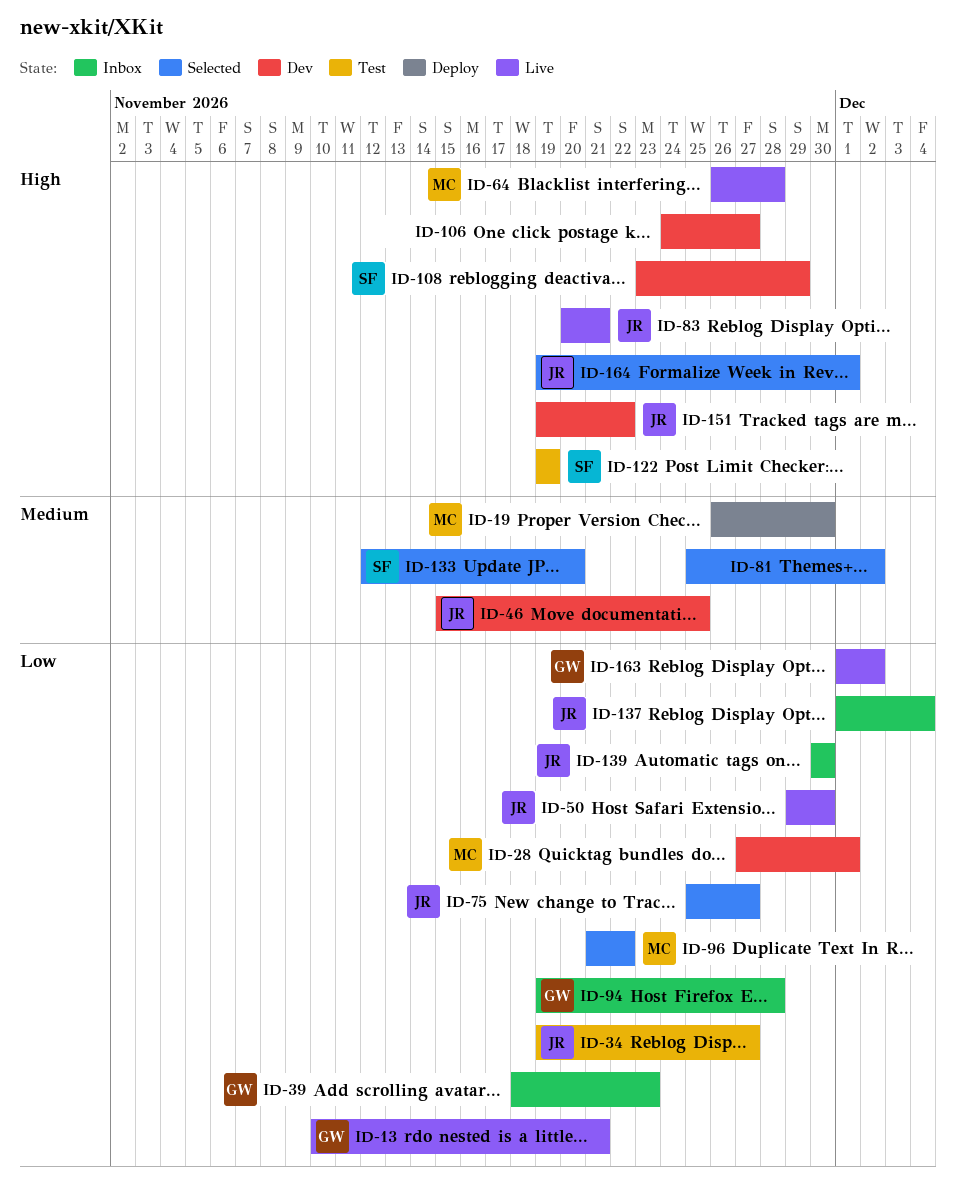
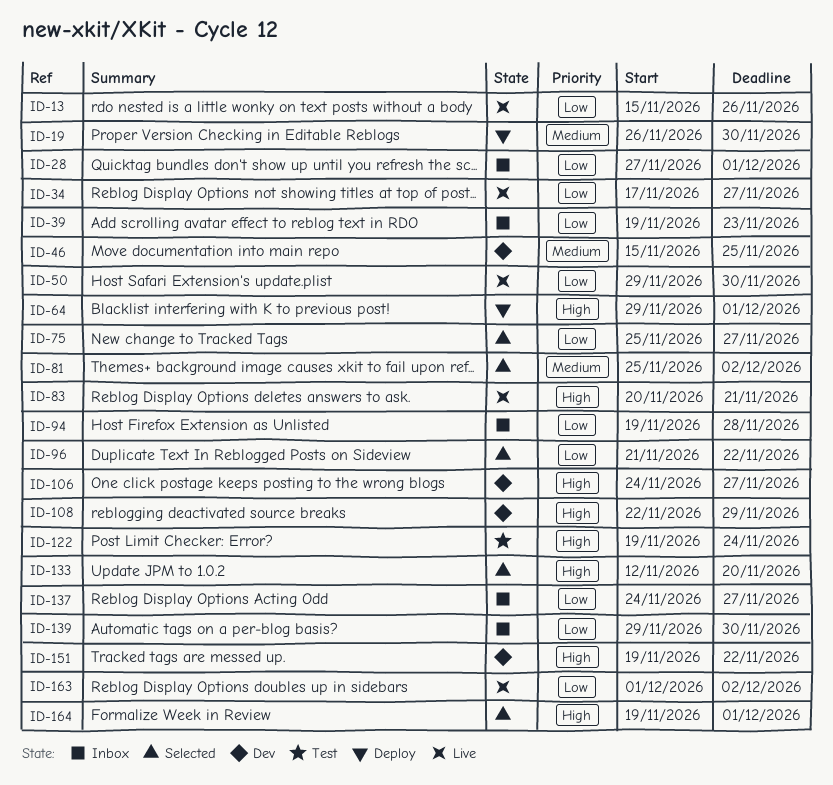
ID-13, start: Nov 10 -> Nov 15
ID-13, due: Nov 21 -> Nov 26
ID-28, status: Dev -> Inbox
ID-34, status: Test -> Live
ID-34, start: Nov 19 -> Nov 17
ID-39, start: Nov 18 -> Nov 19
ID-64, status: Live -> Deploy
ID-64, start: Nov 26 -> Nov 29
ID-64, due: Nov 28 -> Dec 1
ID-108, start: Nov 23 -> Nov 22
ID-122, due: Nov 19 -> Nov 24
ID-133, priority: Medium -> High
ID-137, start: Dec 1 -> Nov 24
ID-137, due: Dec 4 -> Nov 27
ID-139, start: Nov 30 -> Nov 29

